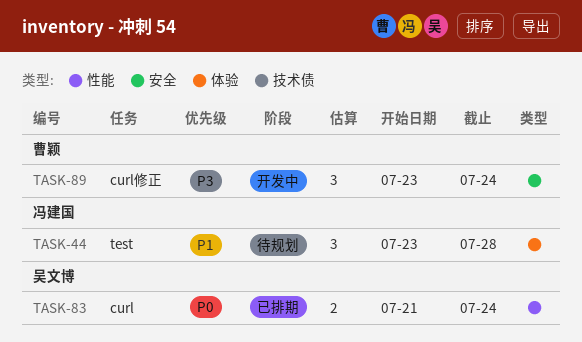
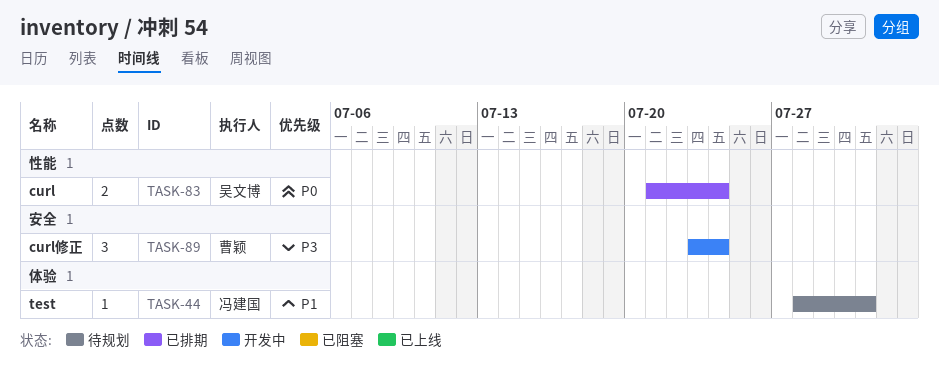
TASK-44, estimate: 3 -> 1
TASK-44, start: Jul 23 -> Jul 28
TASK-44, due: Jul 28 -> Jul 31

